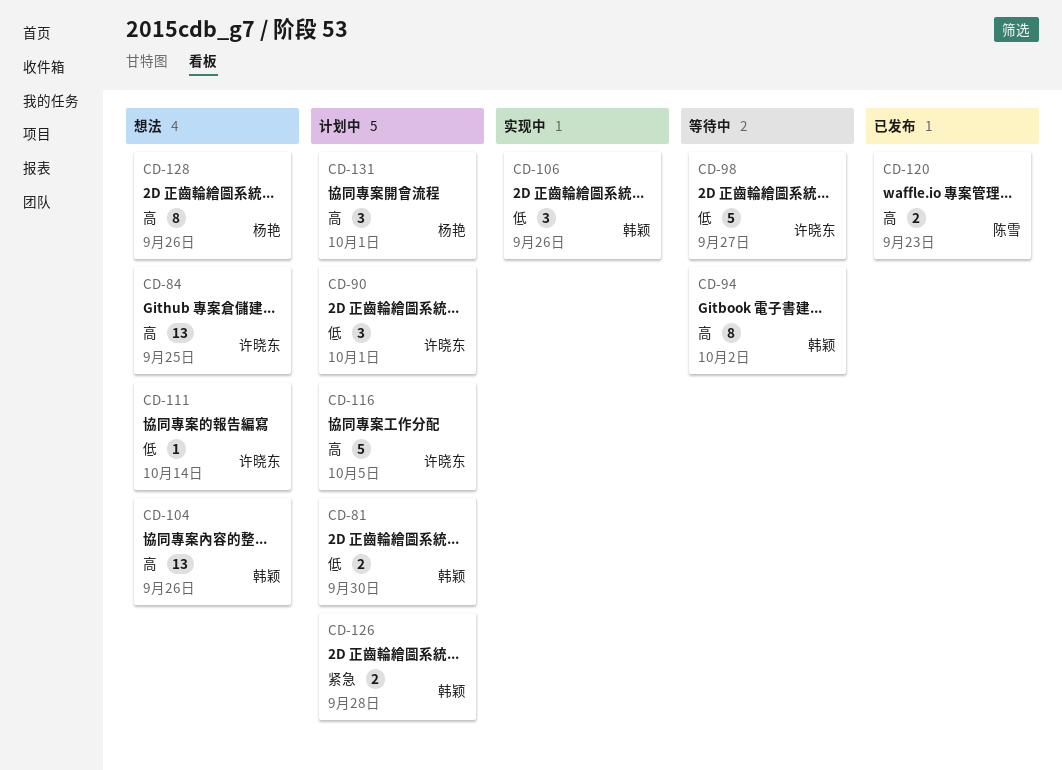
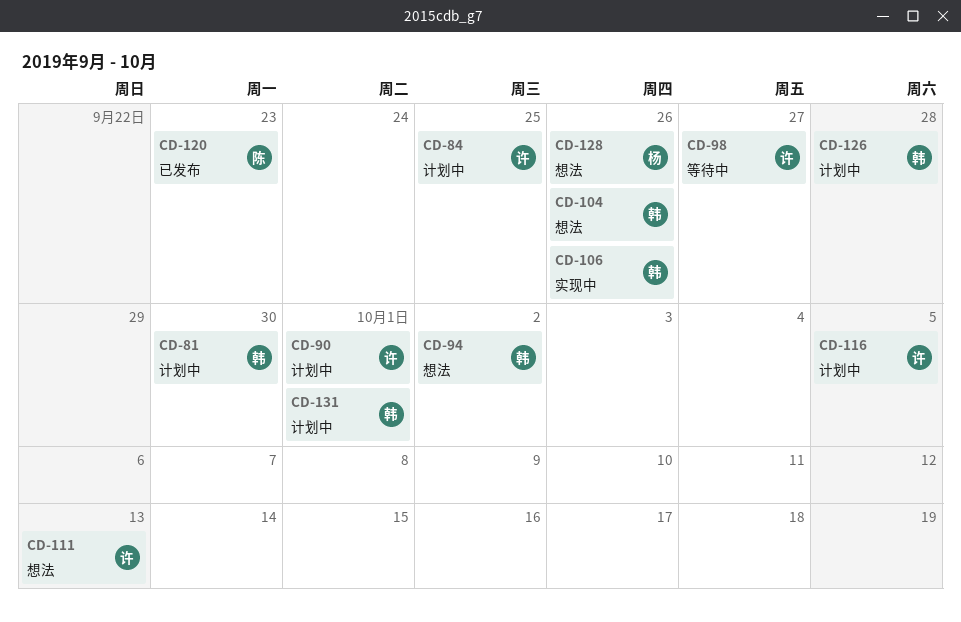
CD-84, status: 想法 -> 计划中
CD-94, status: 等待中 -> 想法
CD-111, due: Oct 14 -> Oct 13
CD-131, owner: 杨艳 -> 韩颖

